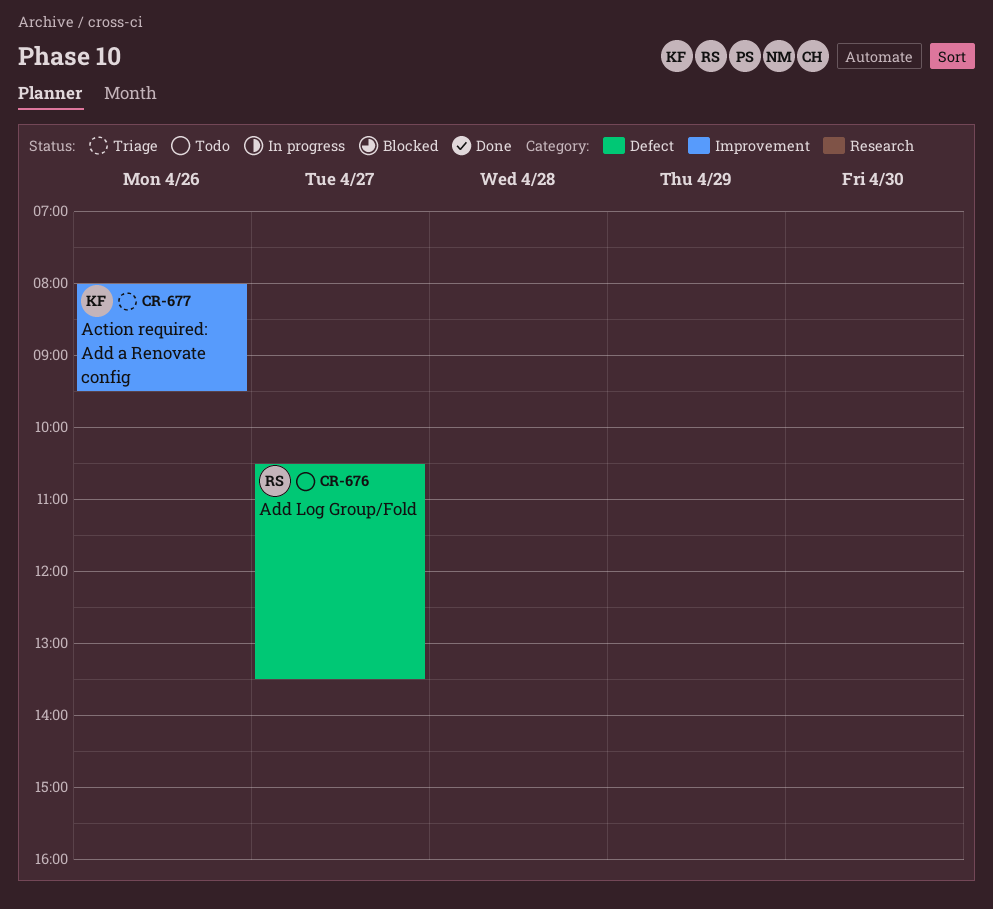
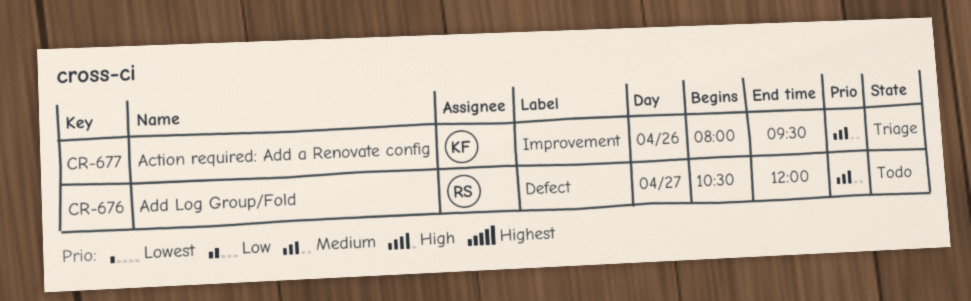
CR-676, ends: 13:30 -> 12:00

